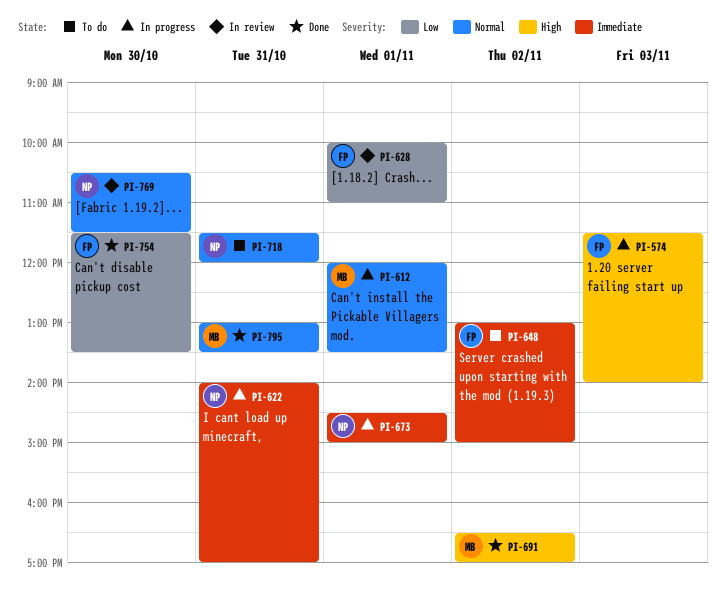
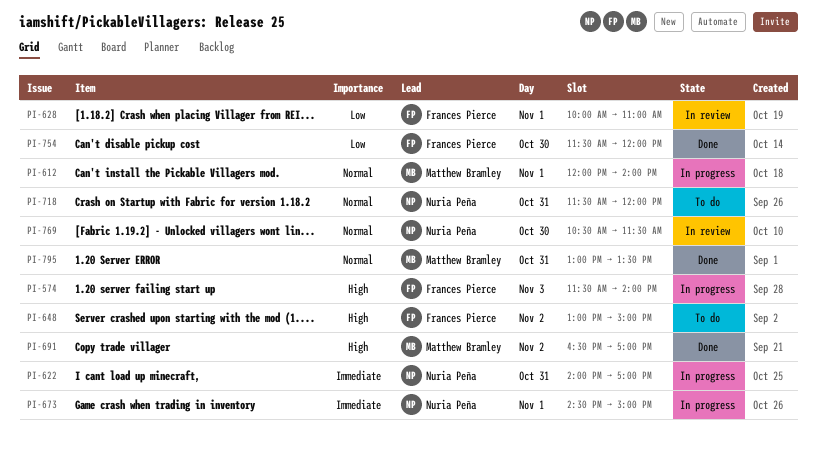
PI-612, ends: 13:30 -> 14:00
PI-648, priority: Immediate -> High
PI-754, ends: 13:30 -> 12:00

